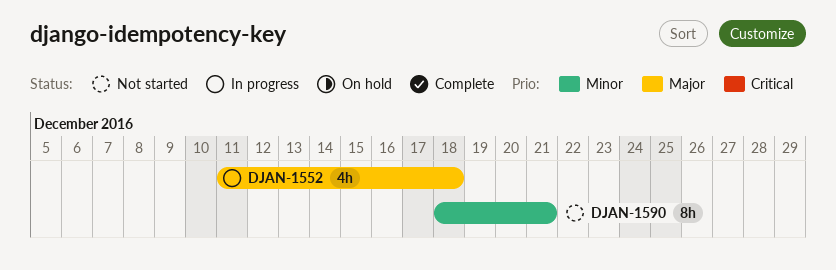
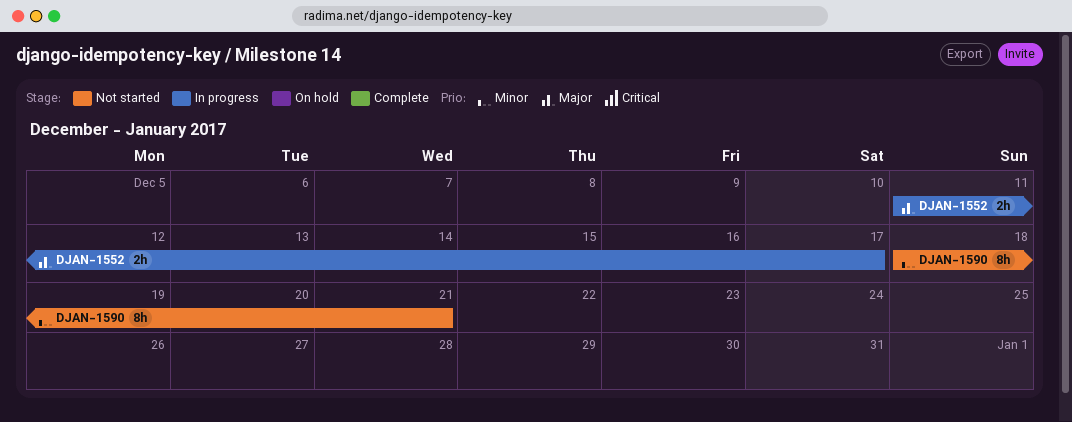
DJAN-1552, estimate: 4h -> 2h
DJAN-1552, due: Dec 18 -> Dec 17

